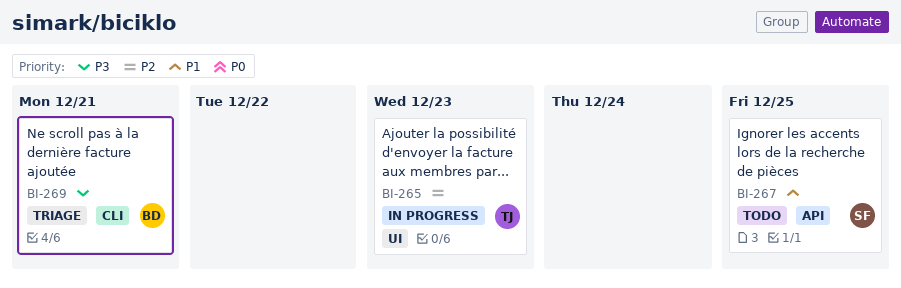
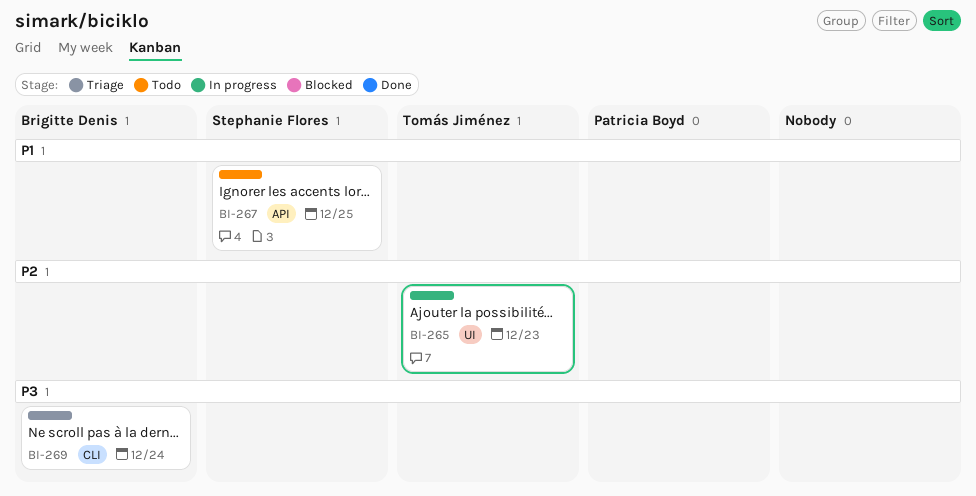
BI-269, due: Dec 21 -> Dec 24

